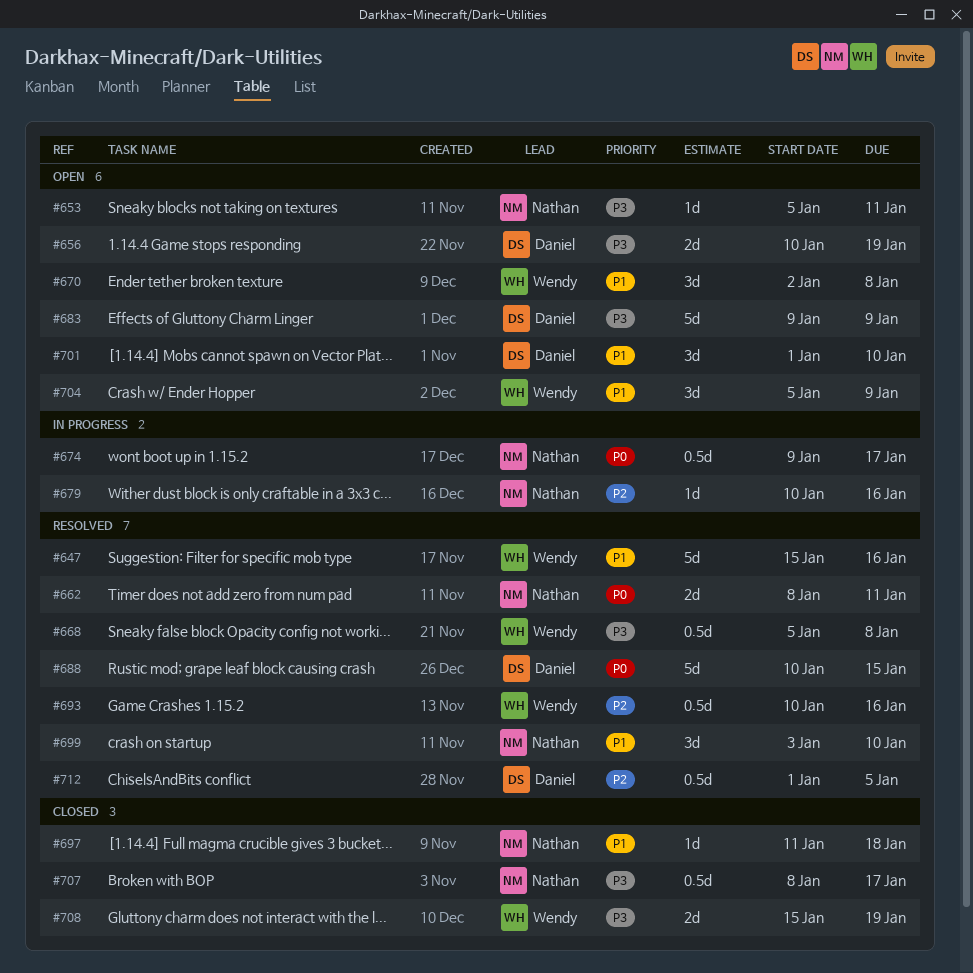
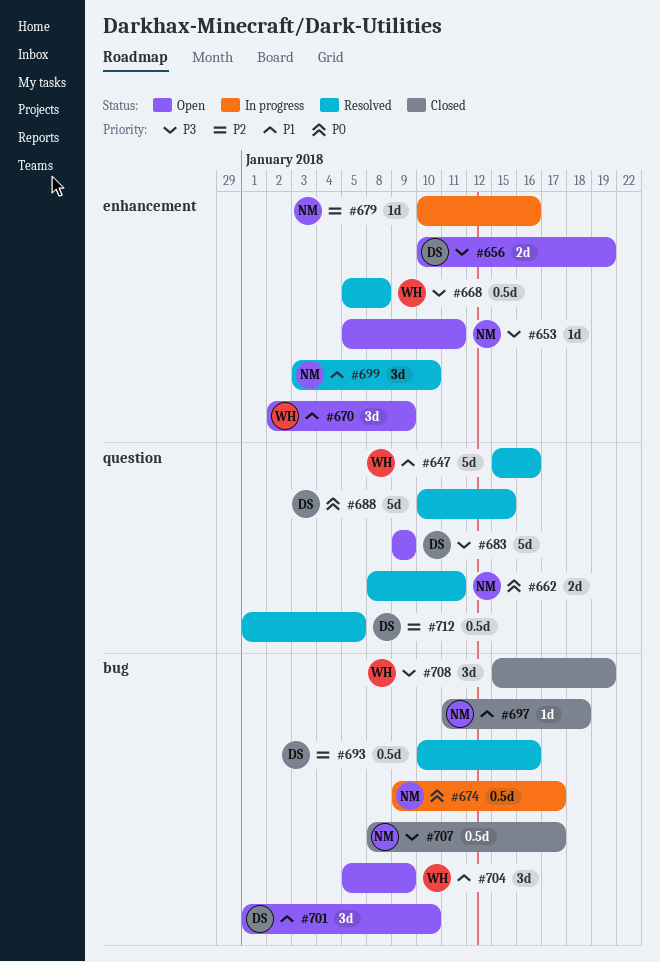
#670, due: Jan 8 -> Jan 9
#693, owner: Wendy -> Daniel
#708, estimate: 2d -> 3d

